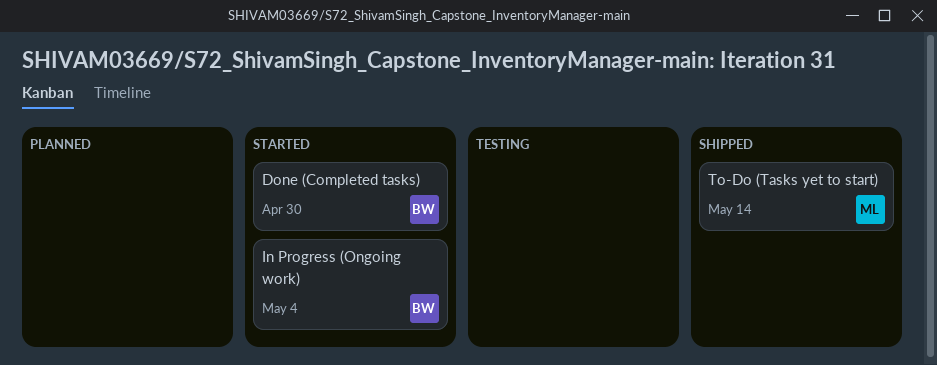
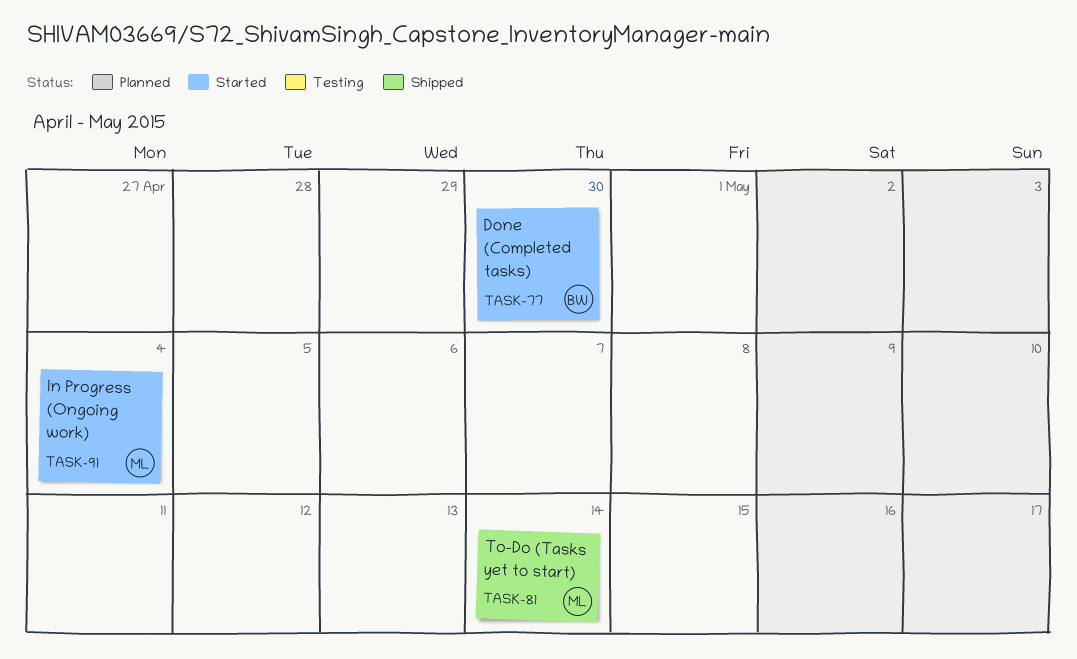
In Progress (Ongoing work), owner: BW -> ML

